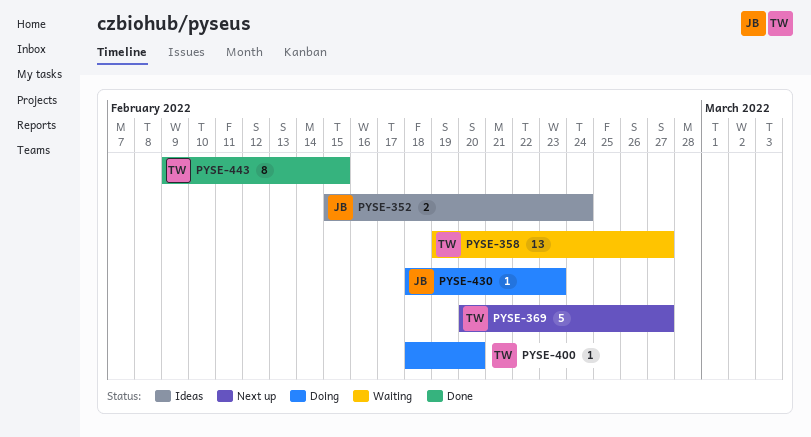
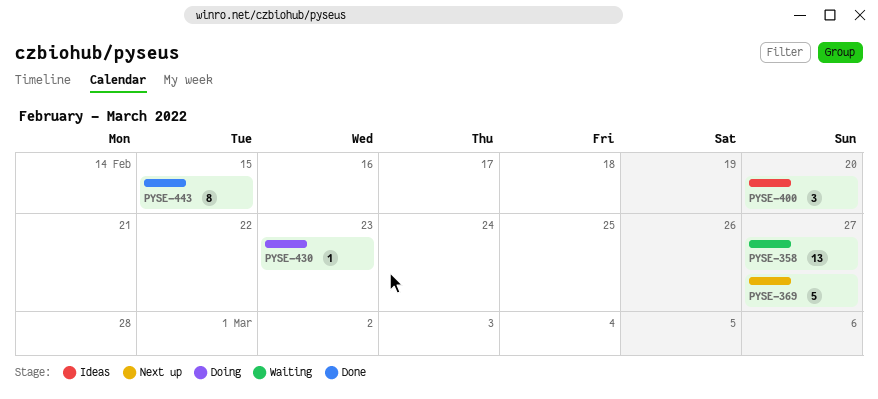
PYSE-352: present -> none
PYSE-400, status: Doing -> Ideas
PYSE-400, estimate: 1 -> 3

